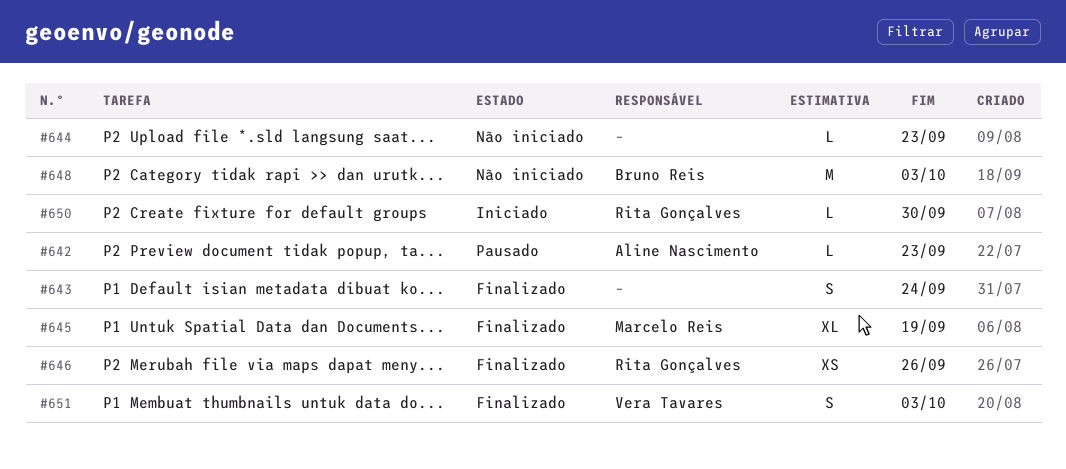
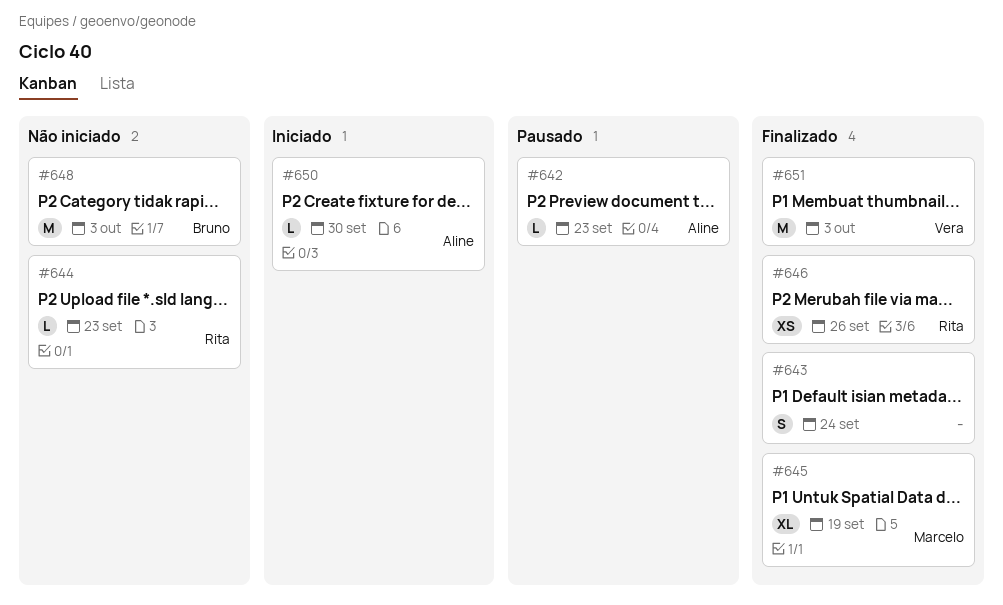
#644, owner: none -> Rita Gonçalves
#650, owner: Rita Gonçalves -> Aline Nascimento
#651, estimate: S -> M

